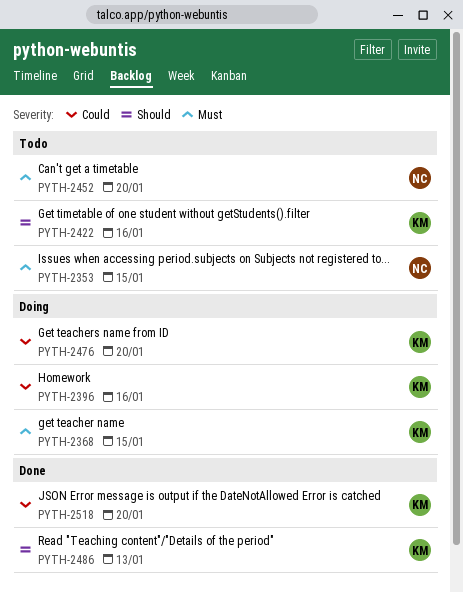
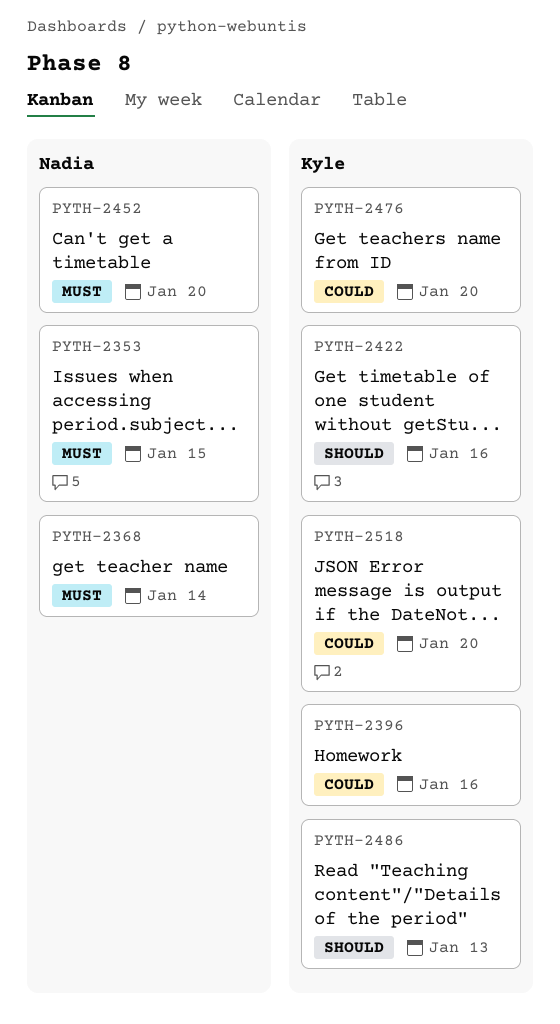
PYTH-2368, owner: Kyle -> Nadia
PYTH-2368, due: Jan 15 -> Jan 14

